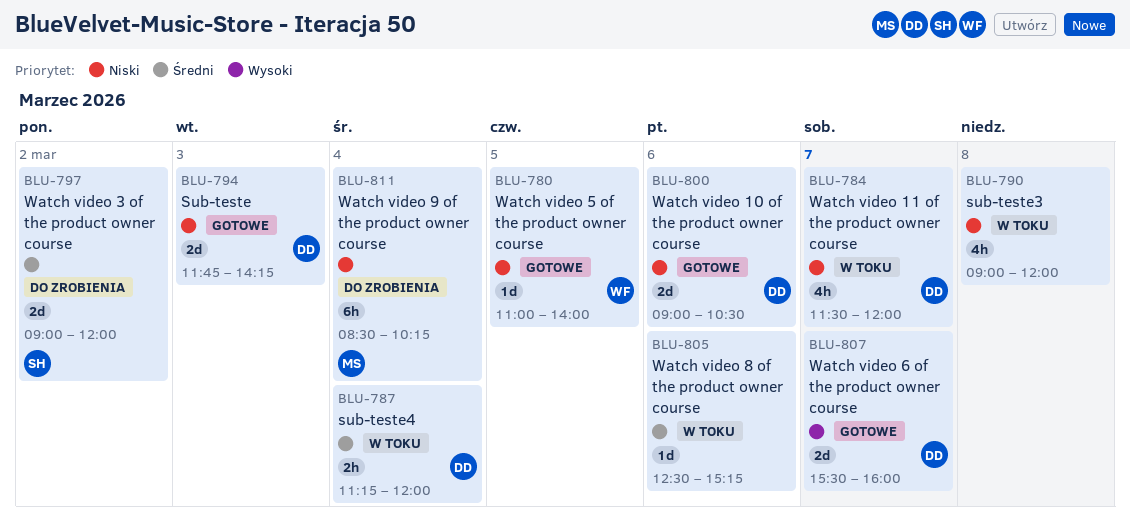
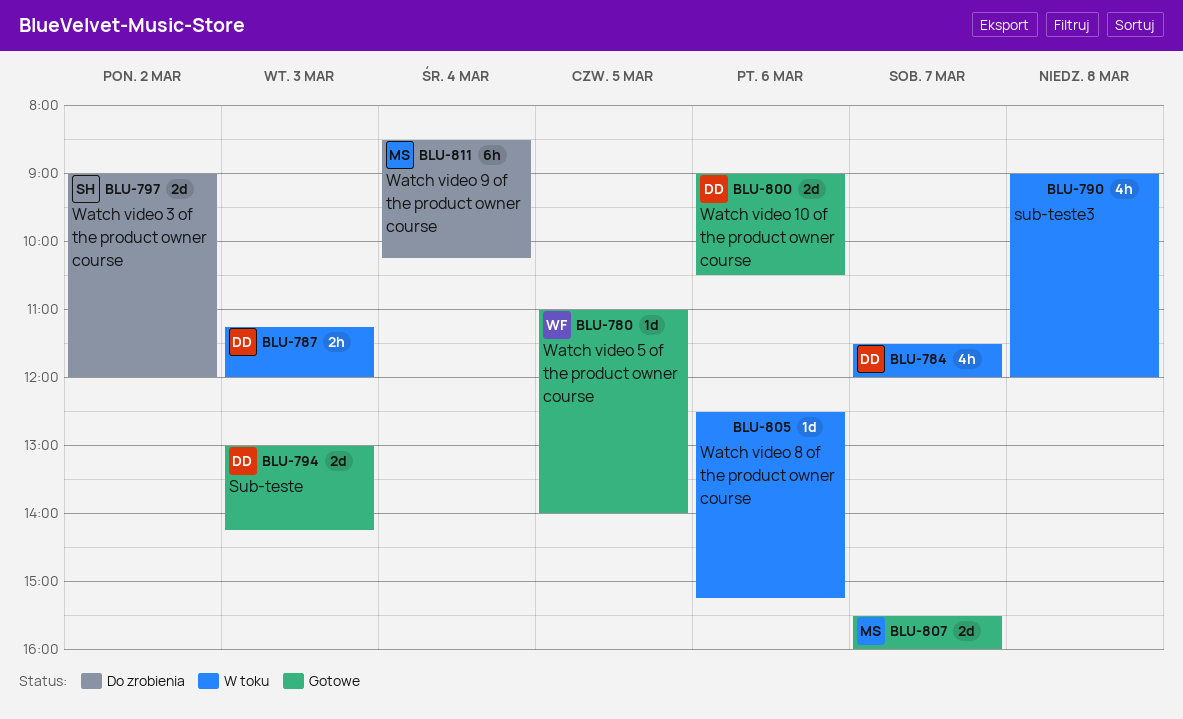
BLU-787, day: Mar 4 -> Mar 3
BLU-794, begins: 11:45 -> 13:00
BLU-807, owner: DD -> MS

